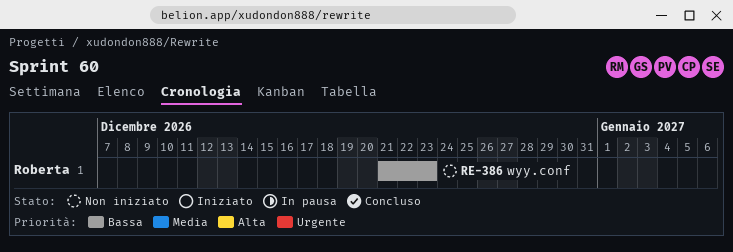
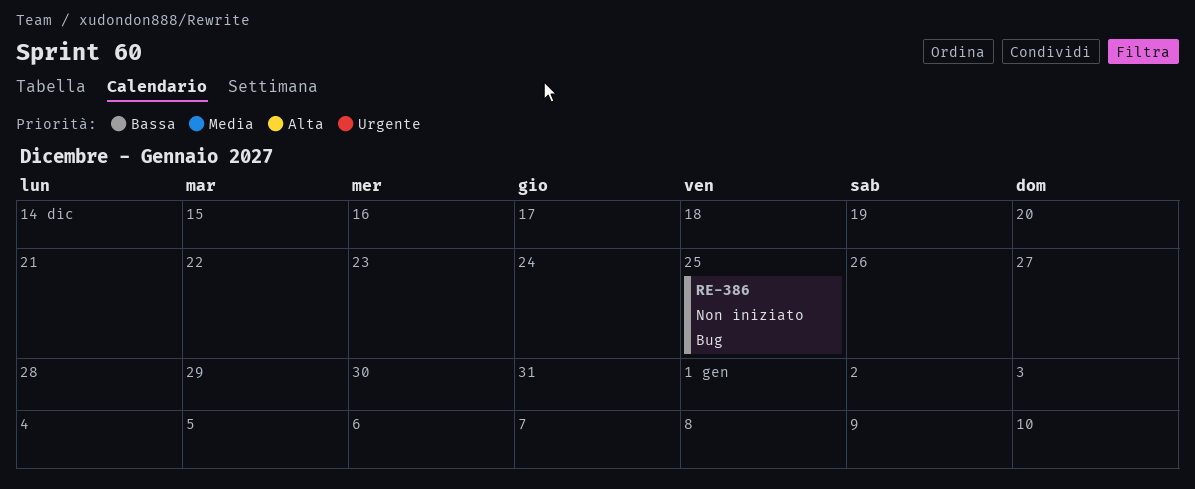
RE-386, due: Dec 23 -> Dec 25

